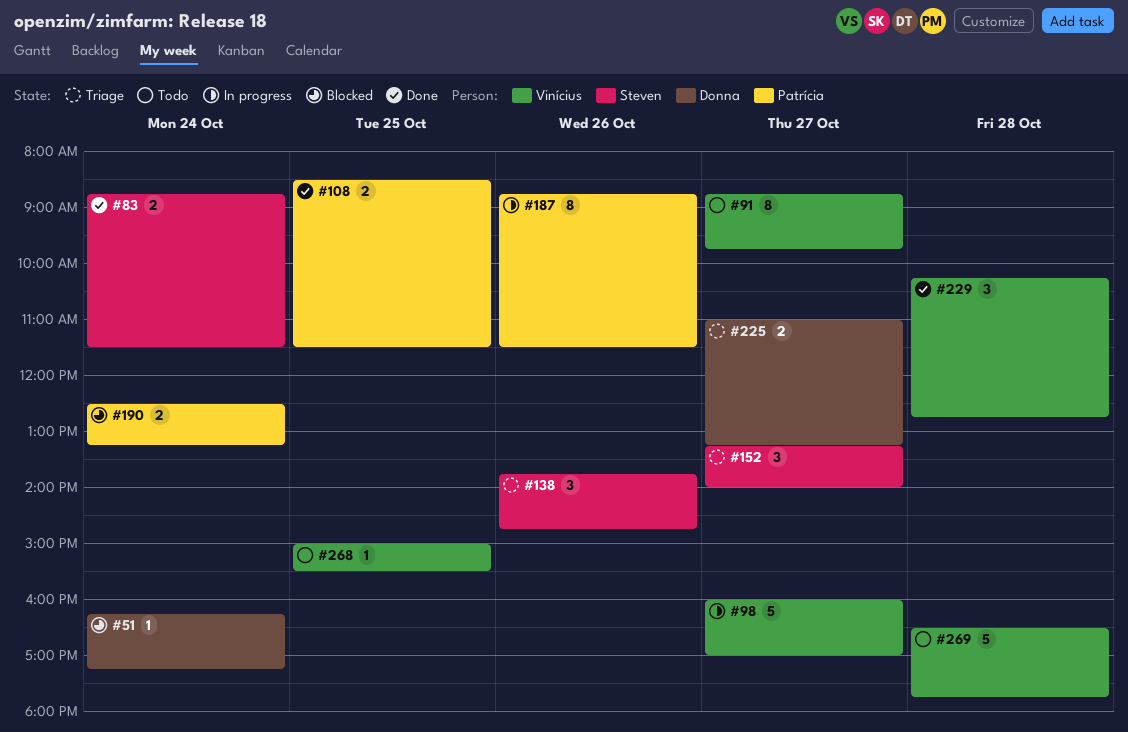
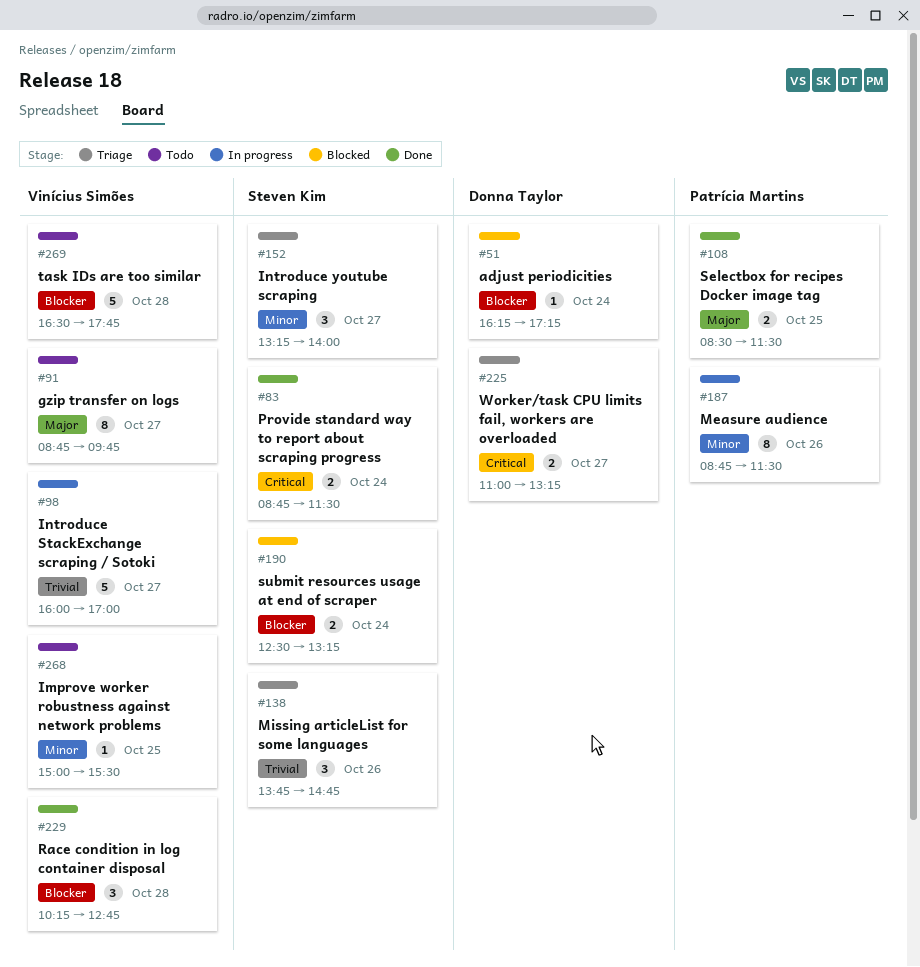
#190, owner: Patrícia Martins -> Steven Kim

